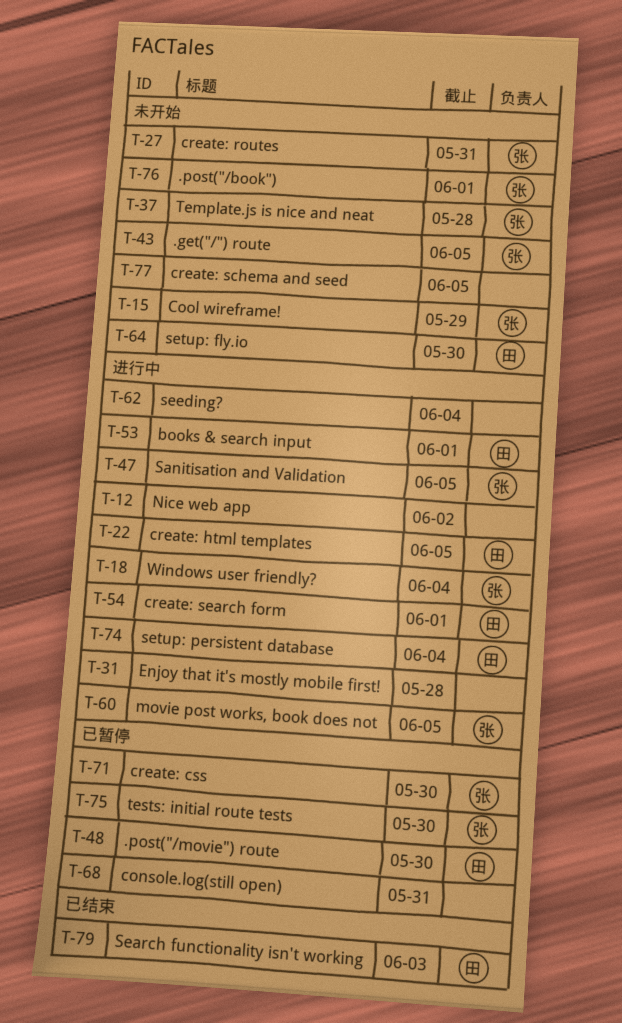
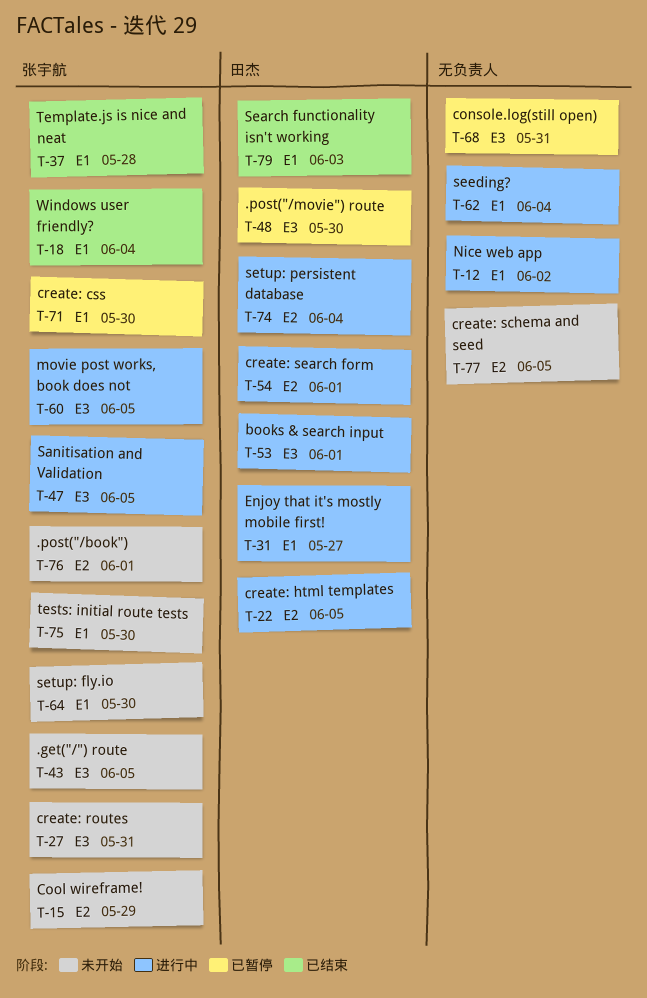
T-18, status: 进行中 -> 已结束
T-31, owner: none -> 田杰
T-31, due: May 28 -> May 27
T-37, status: 未开始 -> 已结束
T-64, owner: 田杰 -> 张宇航
T-75, status: 已暂停 -> 未开始

